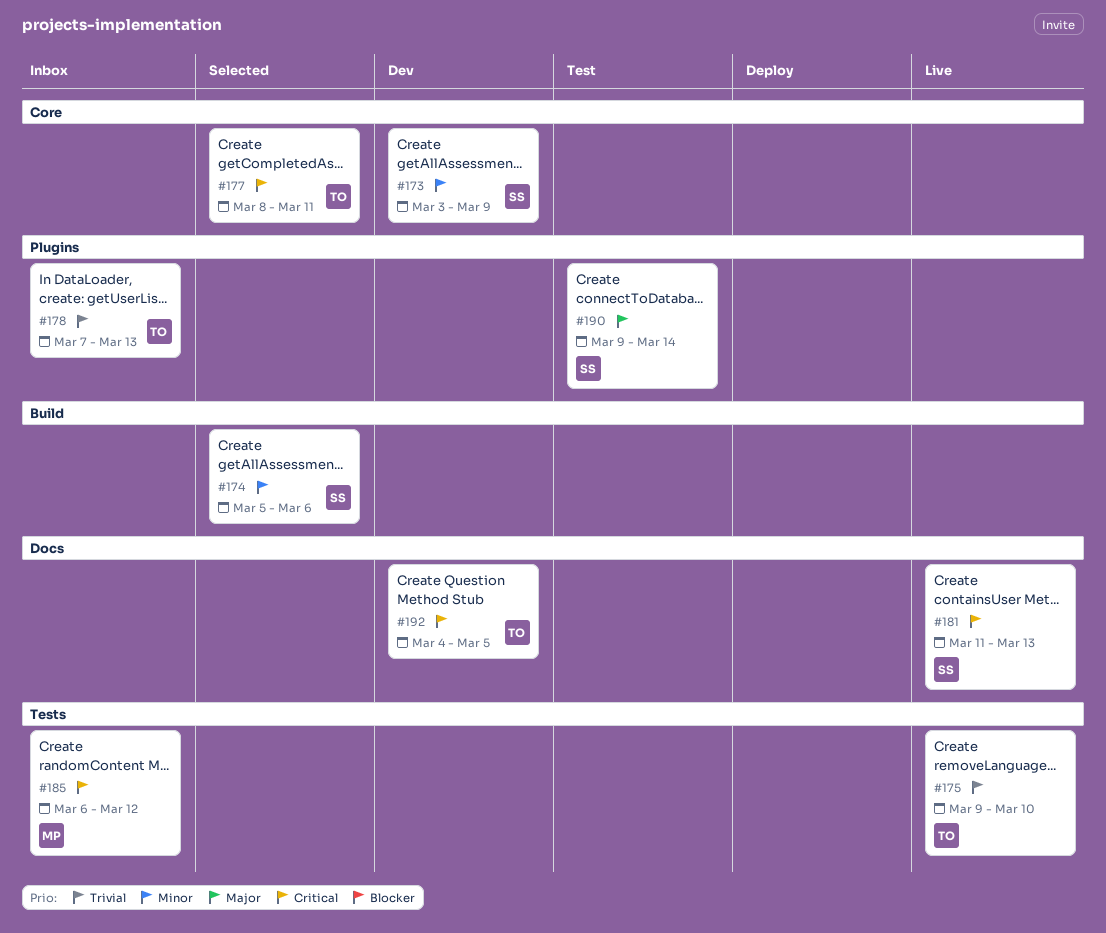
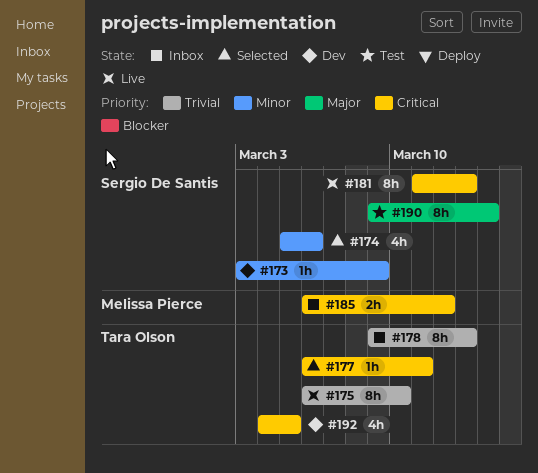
#175, start: Mar 9 -> Mar 6
#177, start: Mar 8 -> Mar 6
#178, start: Mar 7 -> Mar 9

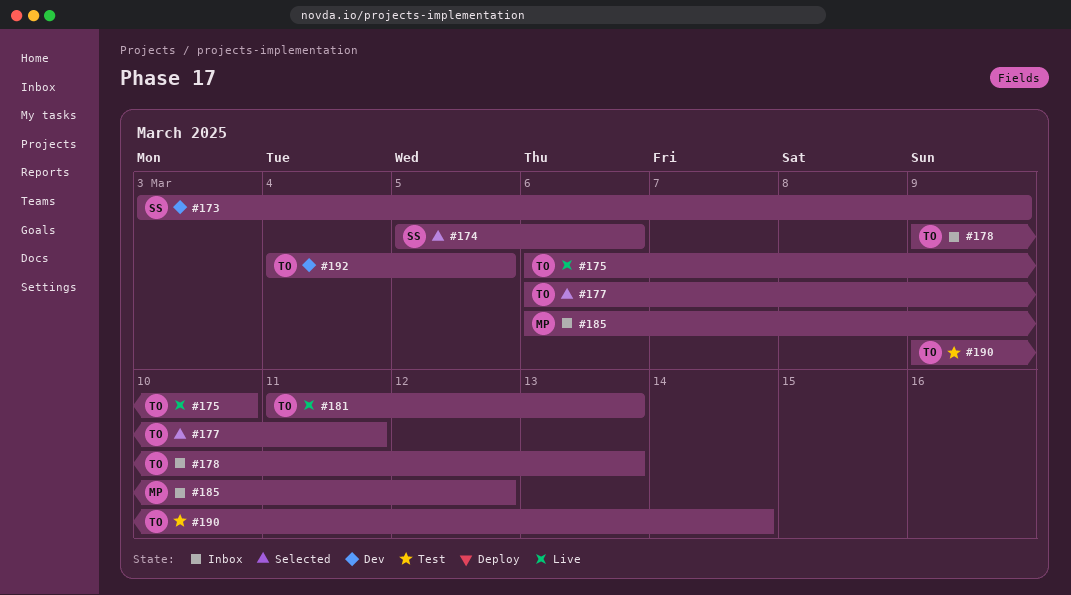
#181, owner: Sergio De Santis -> Tara Olson
#190, owner: Sergio De Santis -> Tara Olson

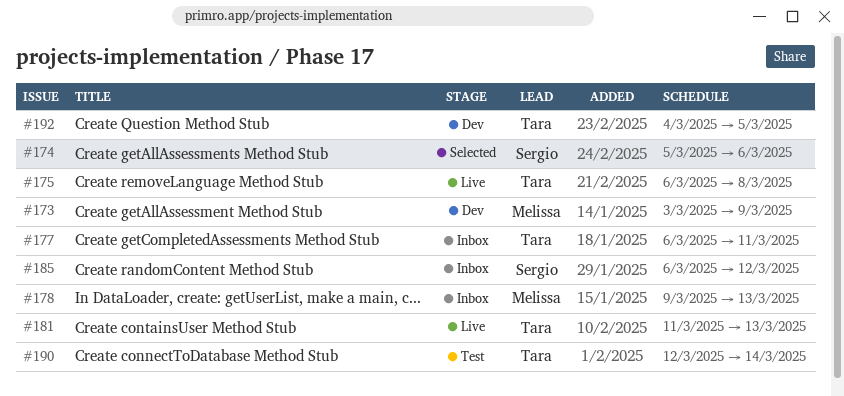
#173, owner: Sergio -> Melissa
#175, due: Mar 10 -> Mar 8
#177, status: Selected -> Inbox
#178, owner: Tara -> Melissa
#185, owner: Melissa -> Sergio
#190, start: Mar 9 -> Mar 12

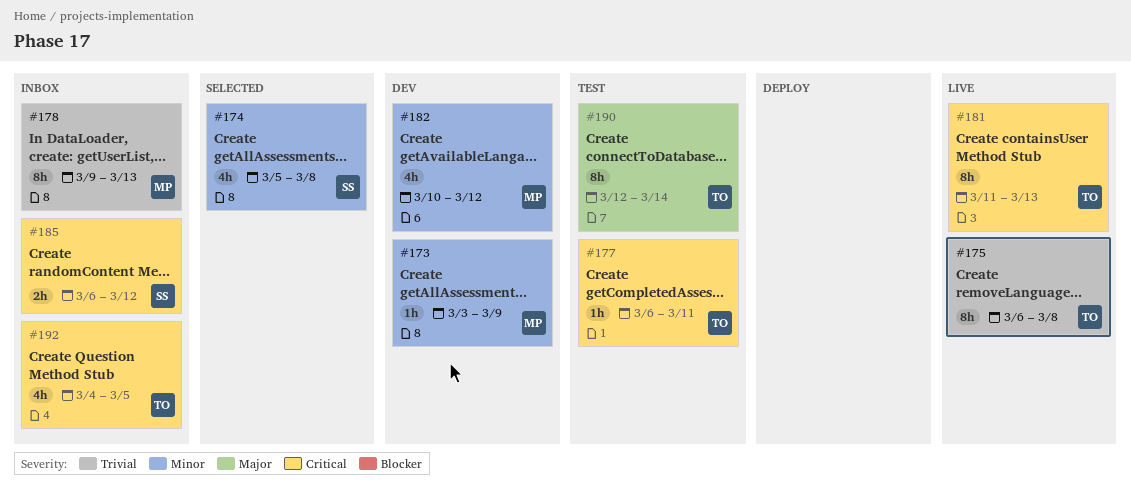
#174, due: Mar 6 -> Mar 8
#177, status: Inbox -> Test
#182: none -> present
#192, status: Dev -> Inbox

